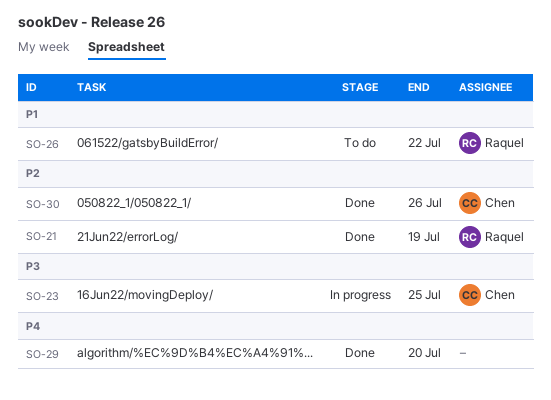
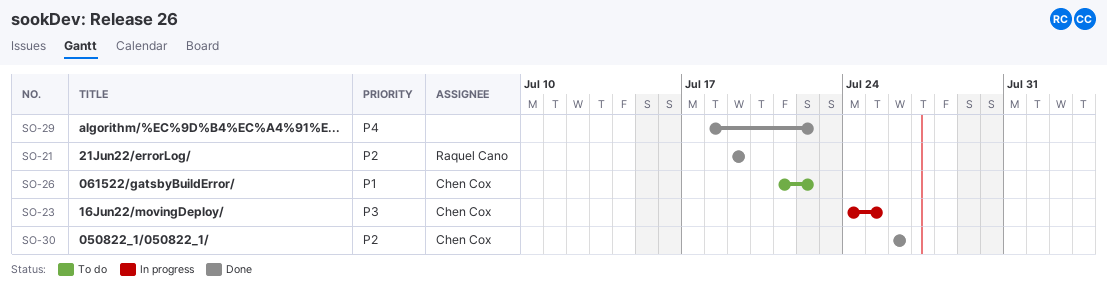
SO-26, owner: Raquel Cano -> Chen Cox
SO-29, due: Jul 20 -> Jul 22

